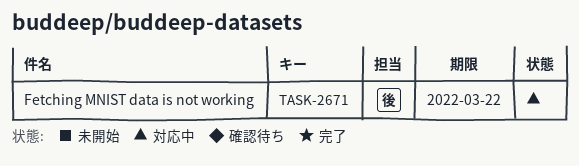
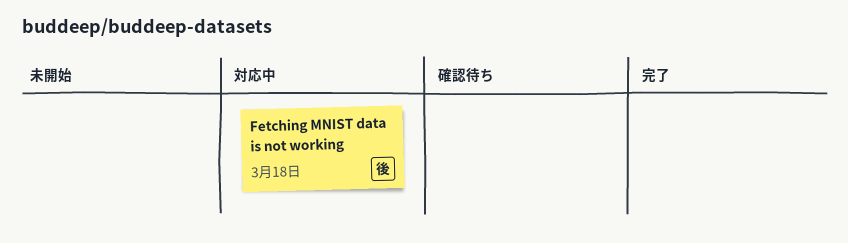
Fetching MNIST data is not working, due: Mar 22 -> Mar 18

